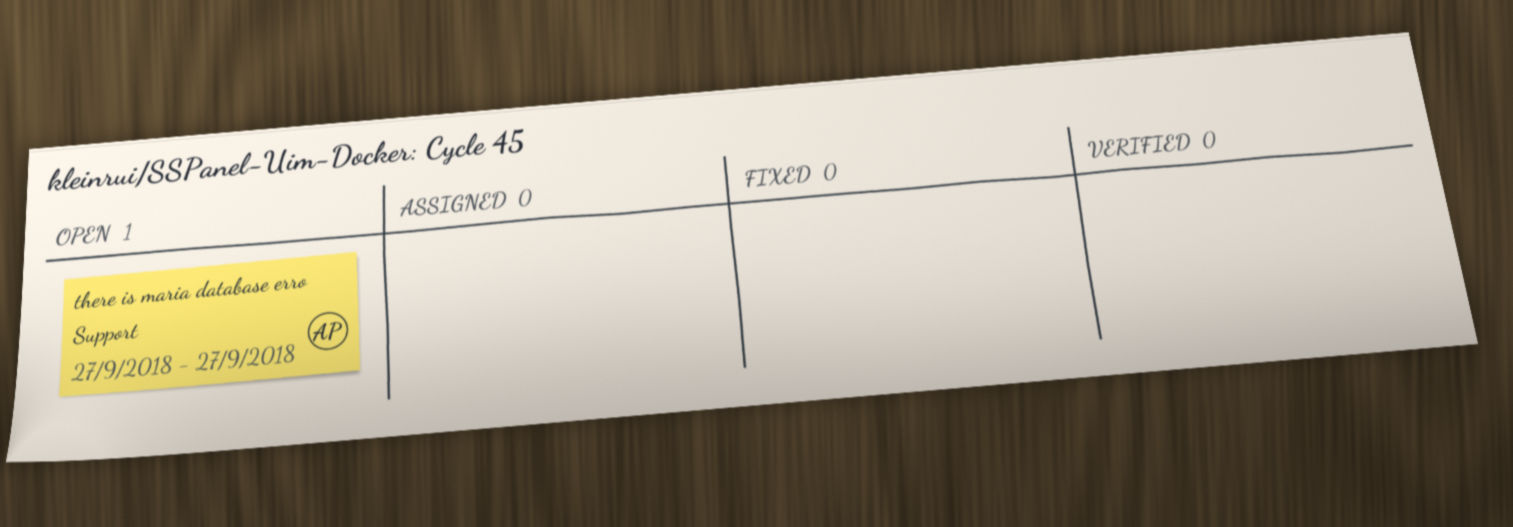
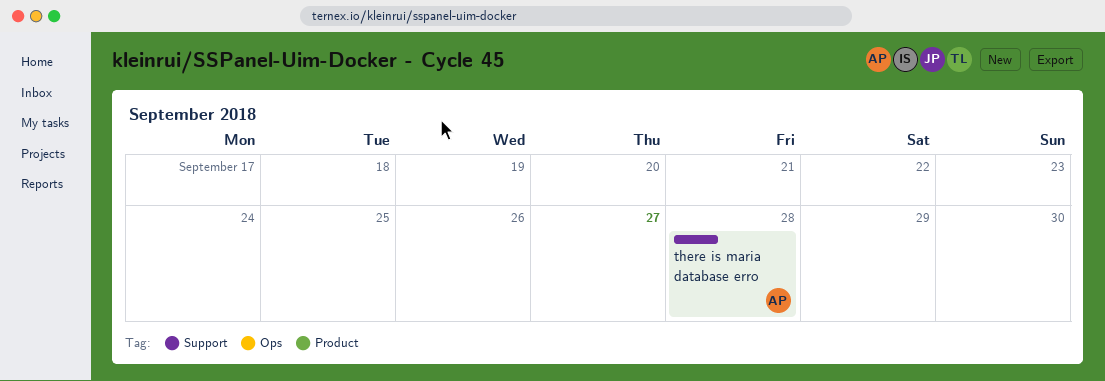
there is maria database erro, due: Sep 27 -> Sep 28

